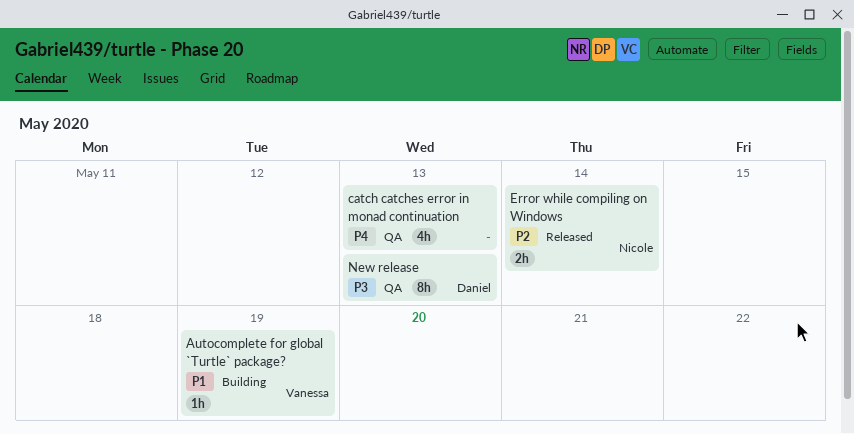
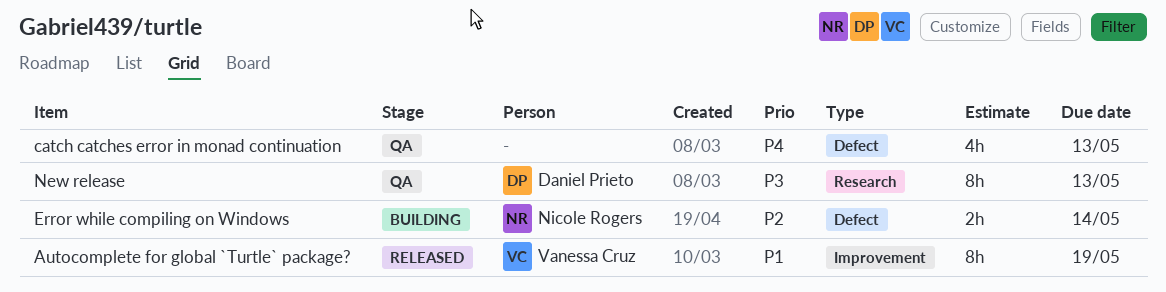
Autocomplete for global `Turtle` package?, status: Building -> Released
Autocomplete for global `Turtle` package?, estimate: 1h -> 8h
Error while compiling on Windows, status: Released -> Building

